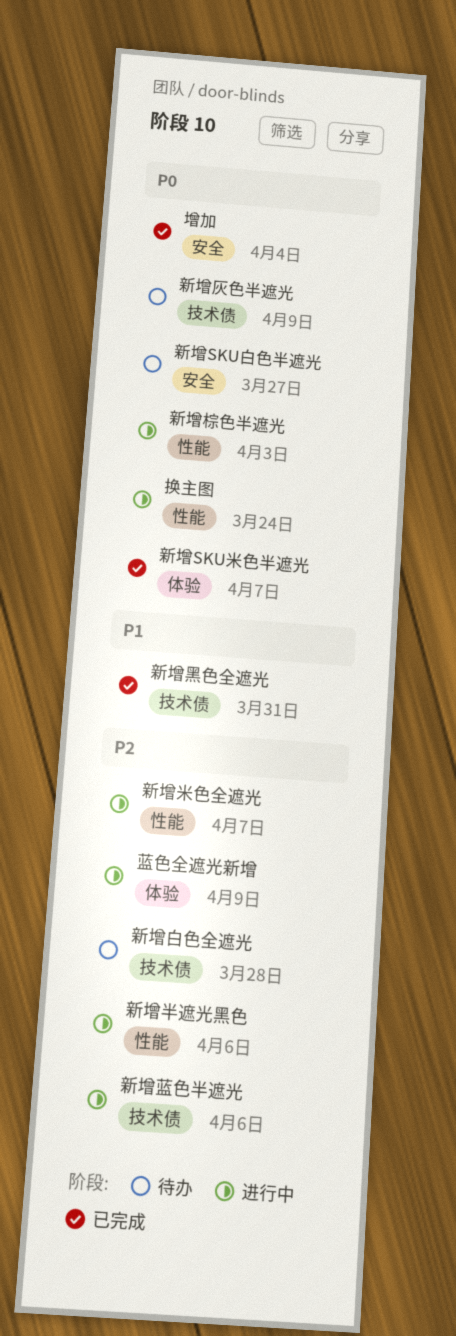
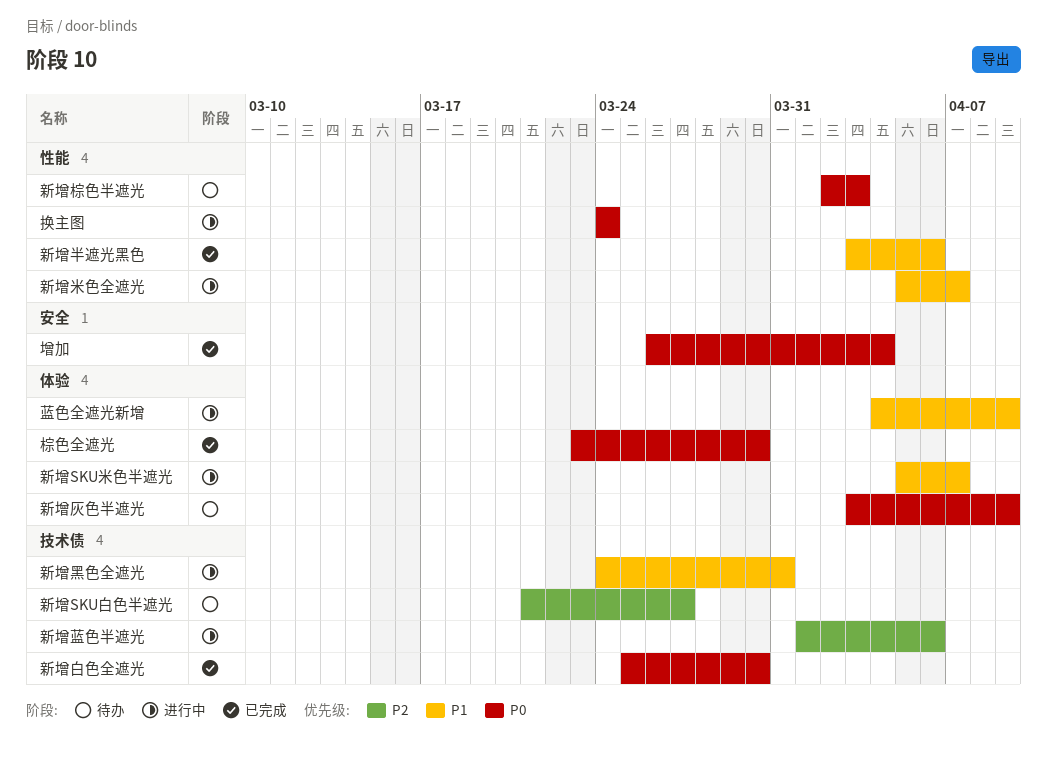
新增SKU白色半遮光, priority: P0 -> P2
新增SKU白色半遮光, label: 安全 -> 技术债
新增SKU米色半遮光, status: 已完成 -> 进行中
新增SKU米色半遮光, priority: P0 -> P1
新增半遮光黑色, status: 进行中 -> 已完成
新增半遮光黑色, priority: P2 -> P1
新增棕色半遮光, status: 进行中 -> 待办
新增灰色半遮光, label: 技术债 -> 体验
新增白色全遮光, status: 待办 -> 已完成
新增白色全遮光, priority: P2 -> P0
新增白色全遮光, due: Mar 28 -> Mar 30
新增米色全遮光, priority: P2 -> P1
新增黑色全遮光, status: 已完成 -> 进行中
棕色全遮光: none -> present
蓝色全遮光新增, priority: P2 -> P1

